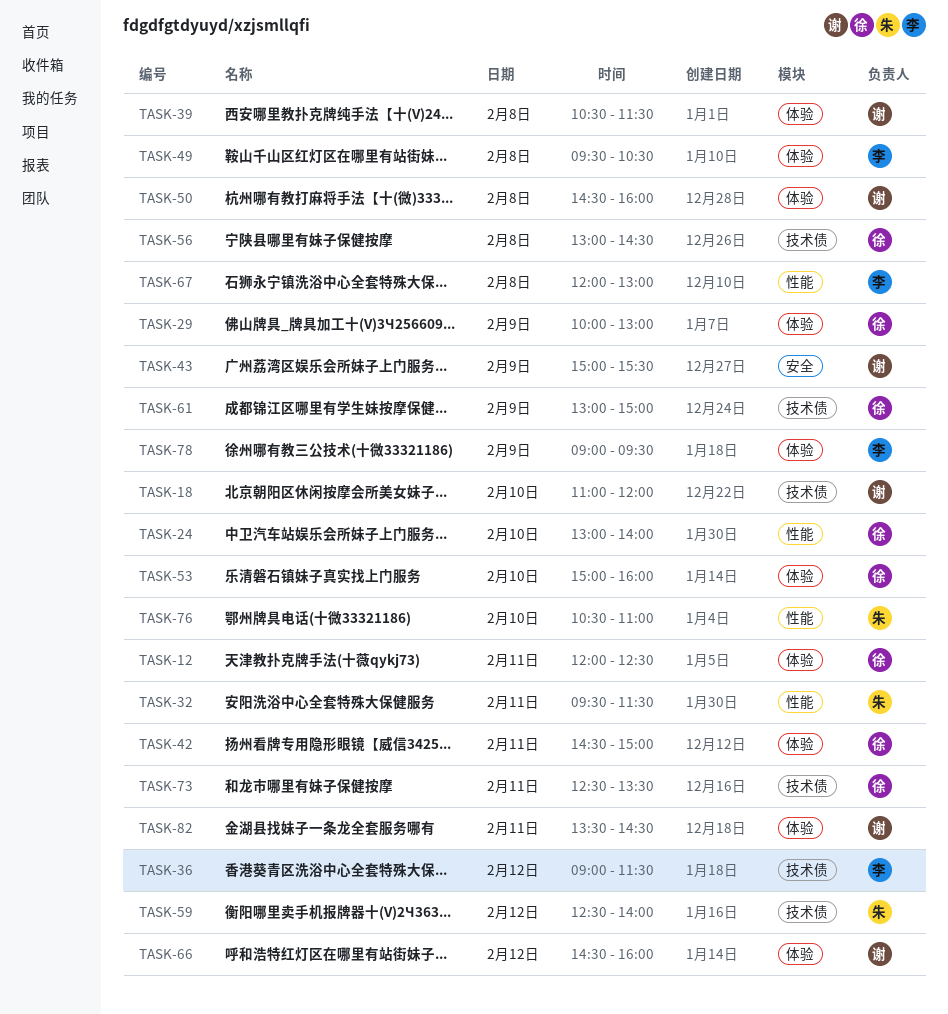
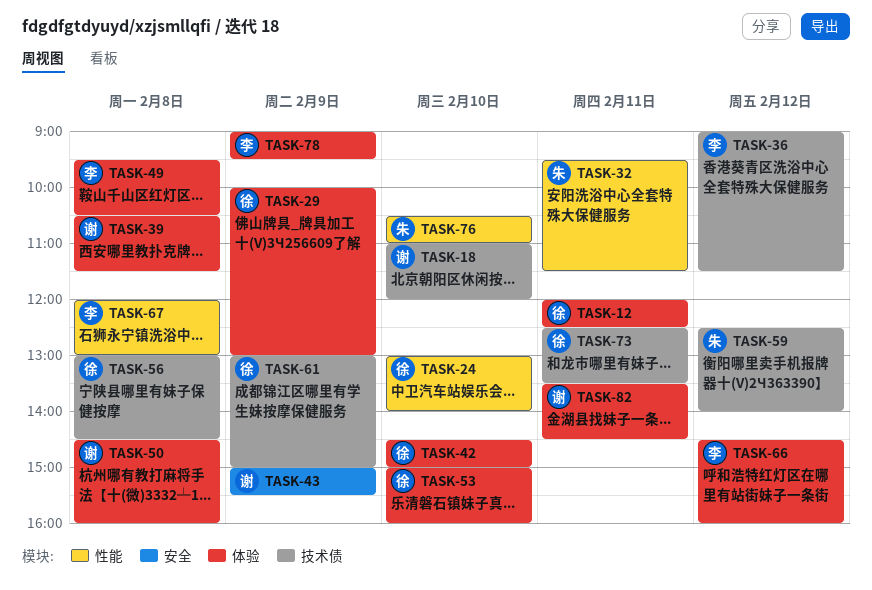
TASK-42, day: Feb 11 -> Feb 10
TASK-66, owner: 谢 -> 李

